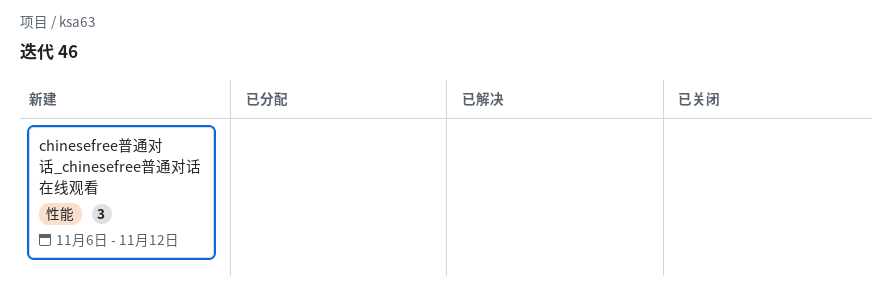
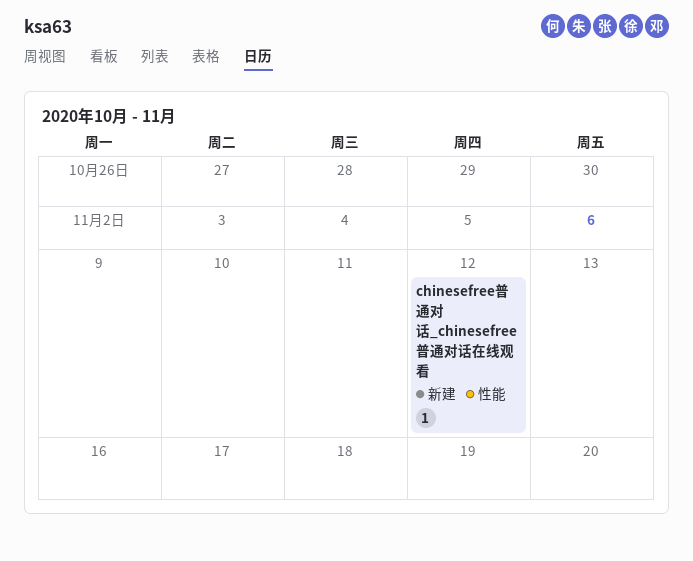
chinesefree普通对话_chinesefree普通对话在线观看, estimate: 3 -> 1

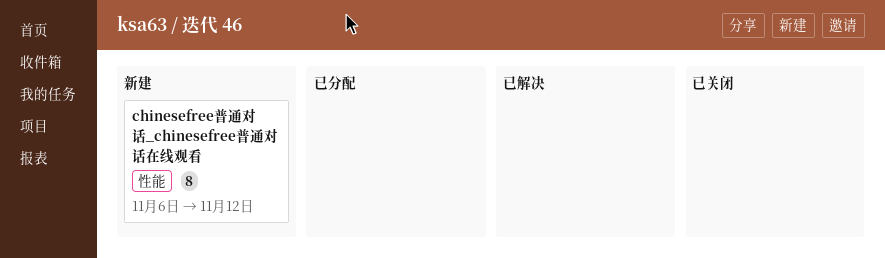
chinesefree普通对话_chinesefree普通对话在线观看, estimate: 1 -> 8

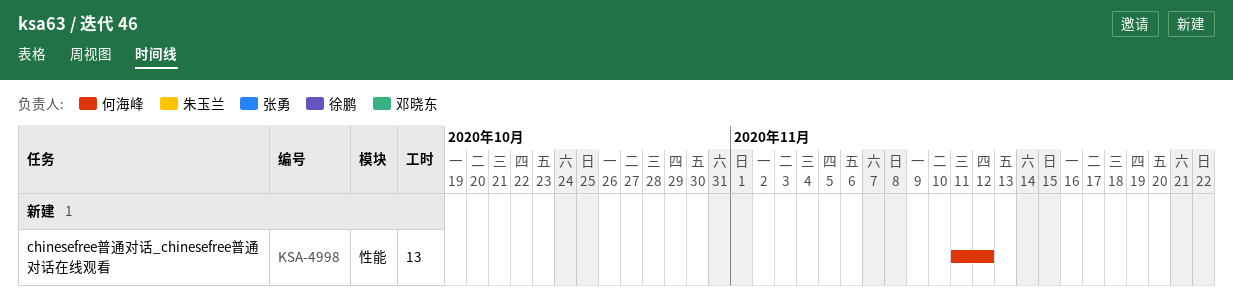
chinesefree普通对话_chinesefree普通对话在线观看, estimate: 8 -> 13
chinesefree普通对话_chinesefree普通对话在线观看, start: Nov 6 -> Nov 11

